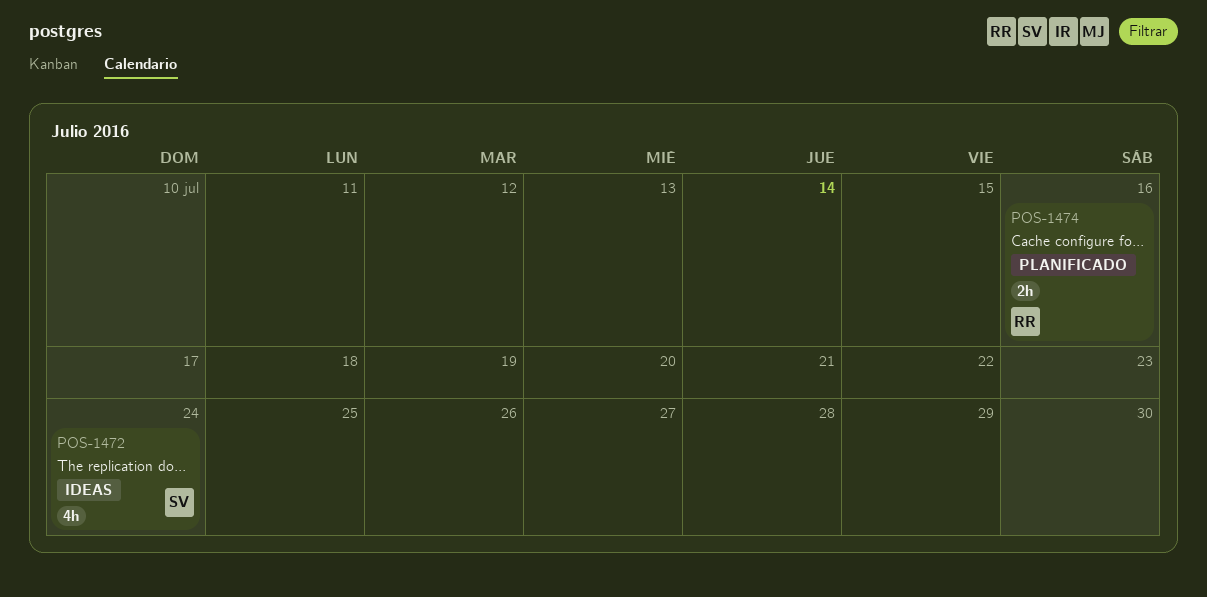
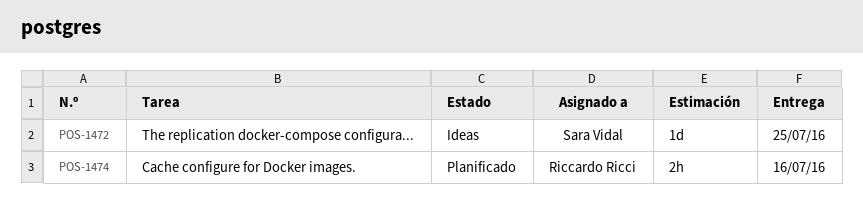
POS-1472, estimate: 4h -> 1d
POS-1472, due: Jul 24 -> Jul 25

